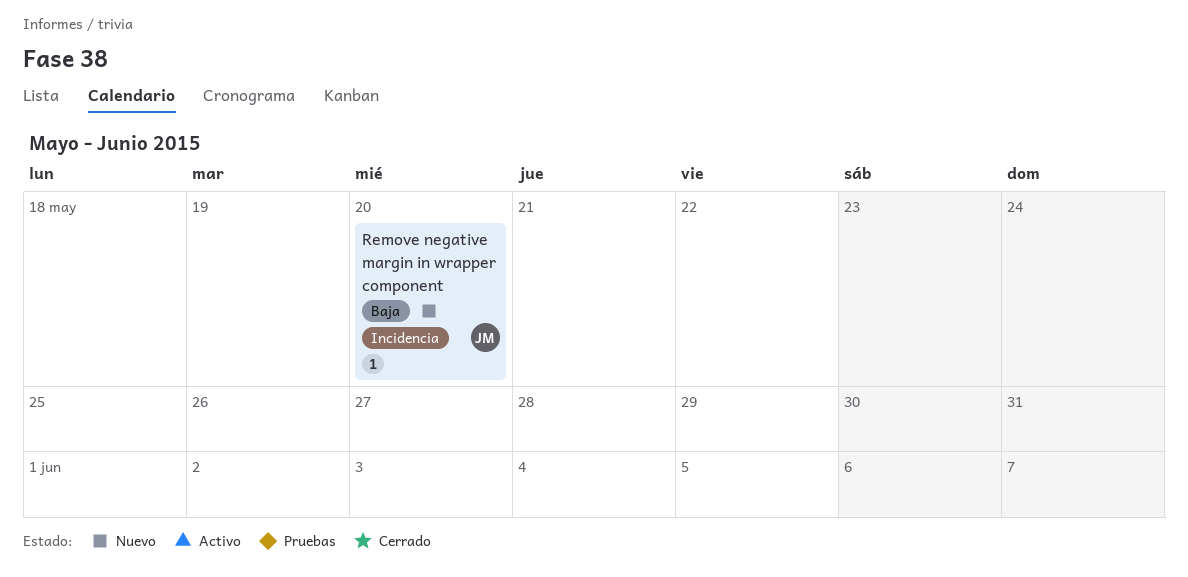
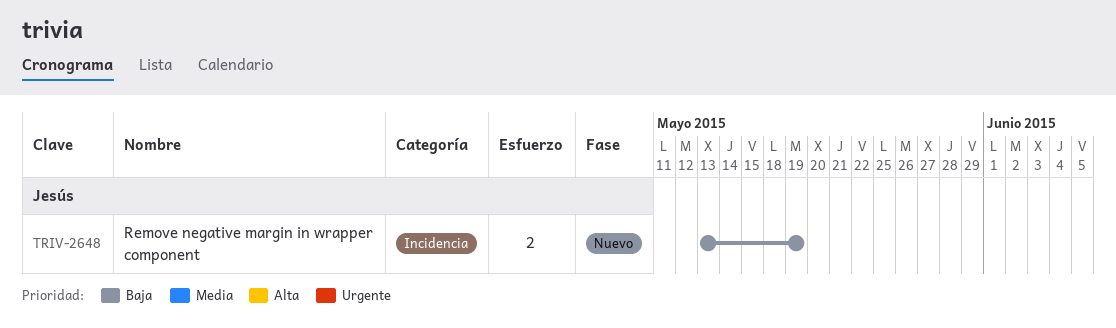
Remove negative margin in wrapper component, estimate: 1 -> 2
Remove negative margin in wrapper component, due: May 20 -> May 19

